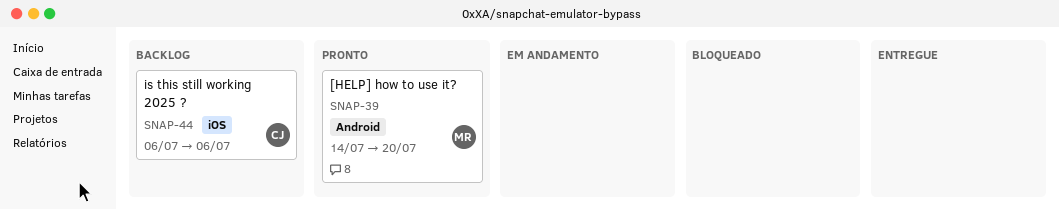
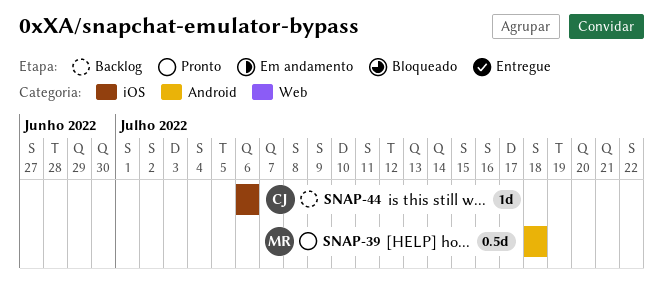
SNAP-39, start: Jul 14 -> Jul 18
SNAP-39, due: Jul 20 -> Jul 18

